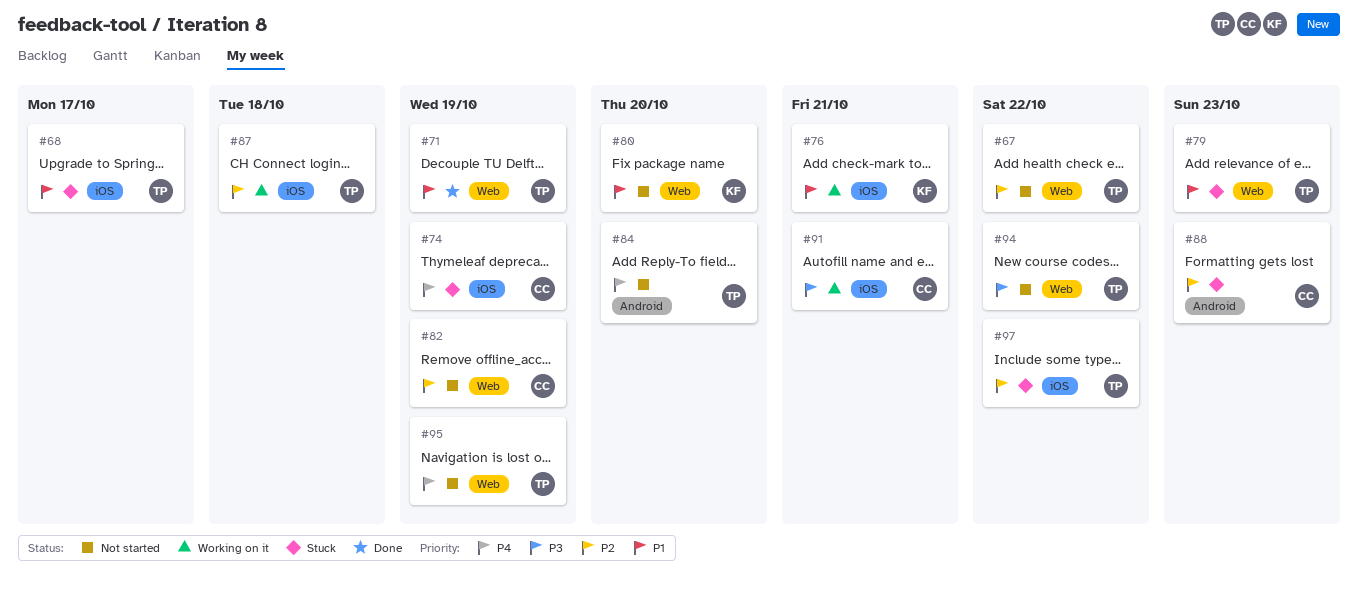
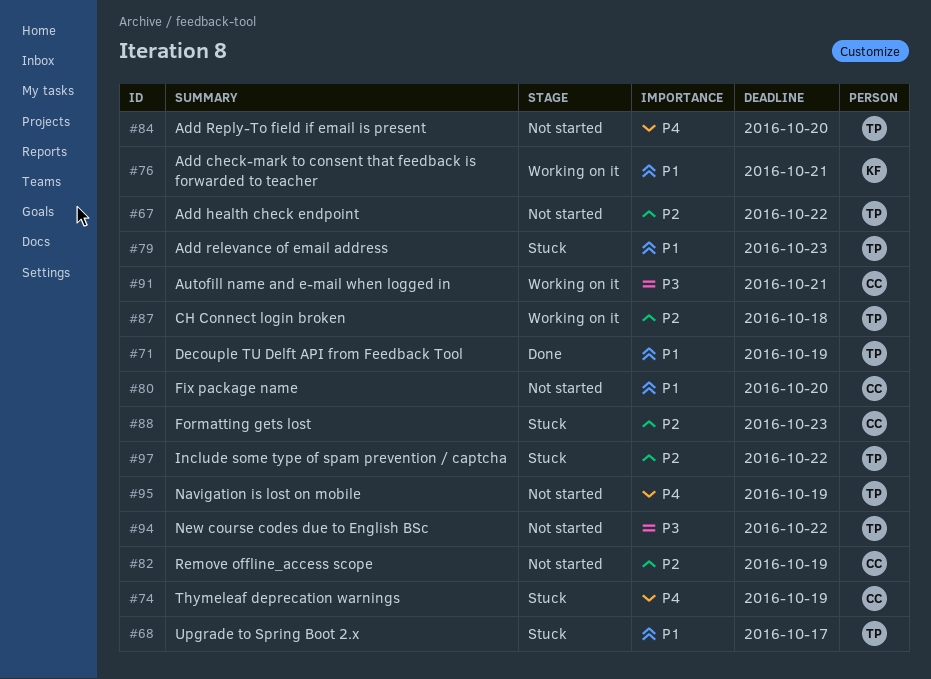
#80, owner: KF -> CC

